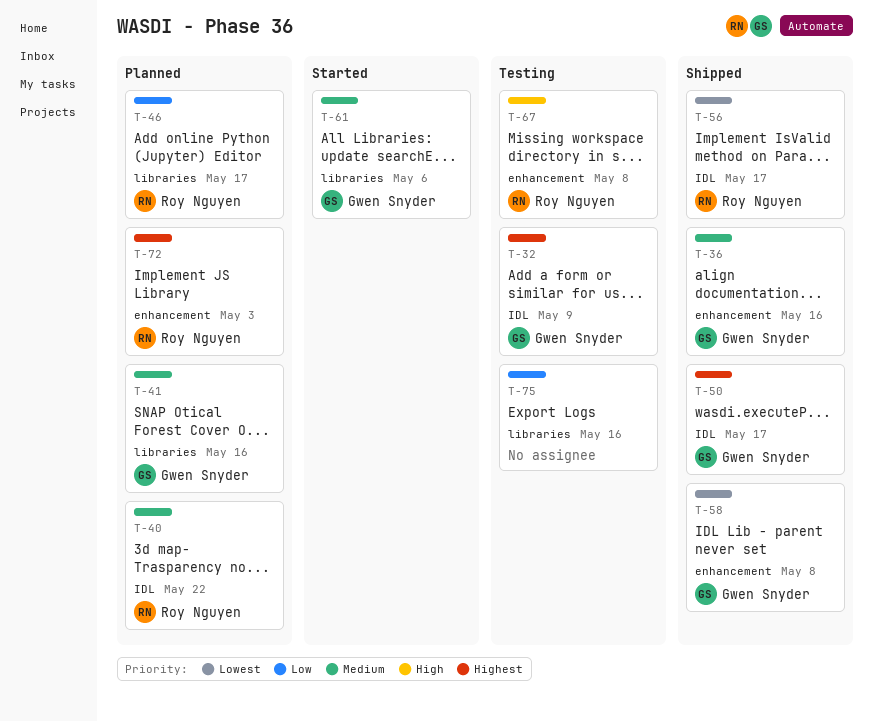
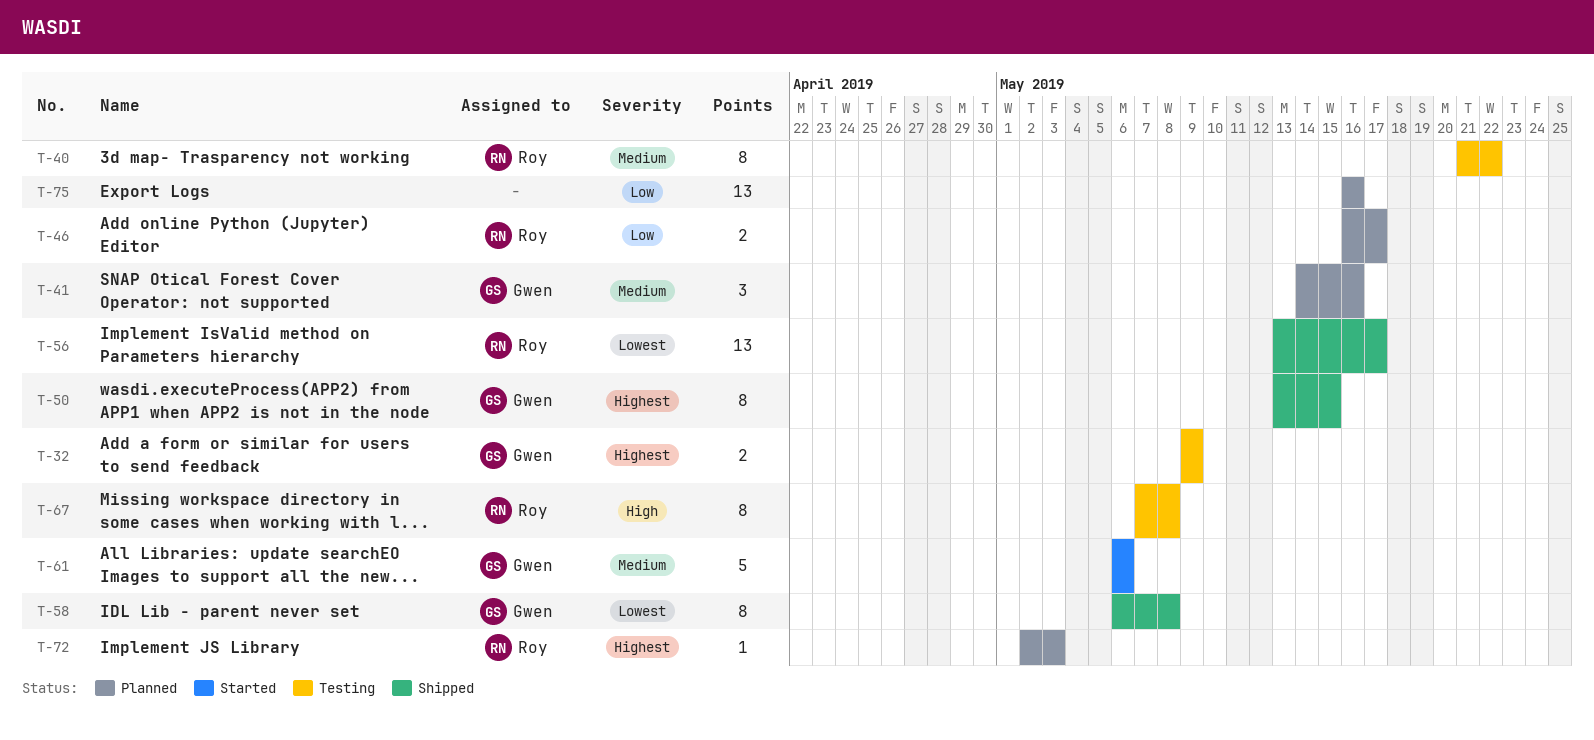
T-36: present -> none
T-40, status: Planned -> Testing
T-50, due: May 17 -> May 15
T-75, status: Testing -> Planned

